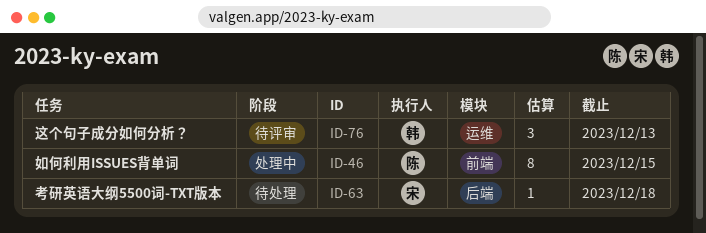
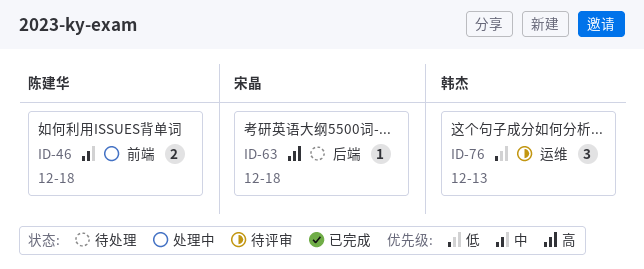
ID-46, estimate: 8 -> 2
ID-46, due: Dec 15 -> Dec 18

